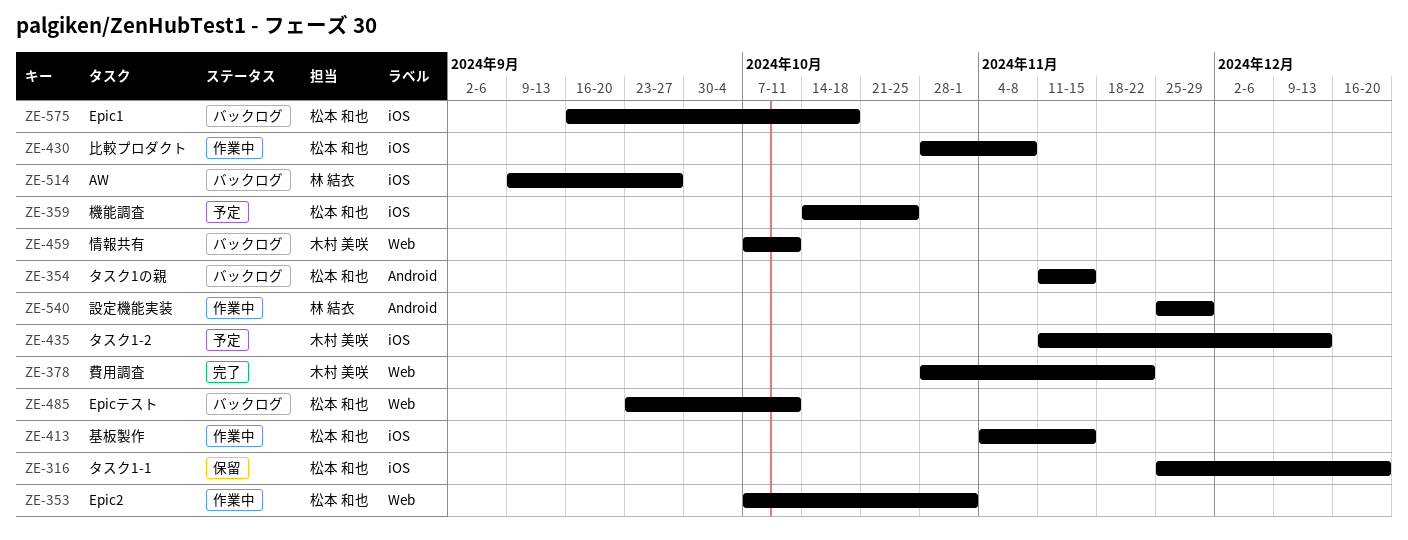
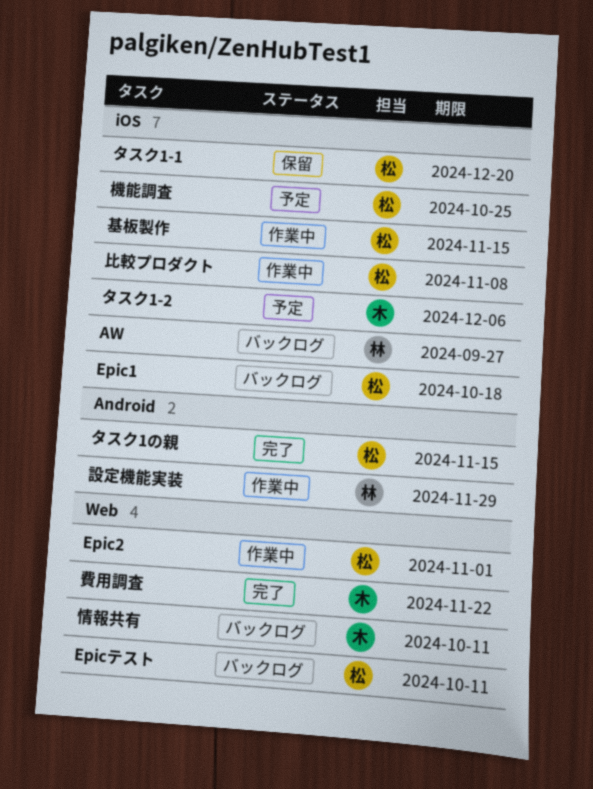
タスク1-2, due: Dec 13 -> Dec 6
タスク1の親, status: バックログ -> 完了

